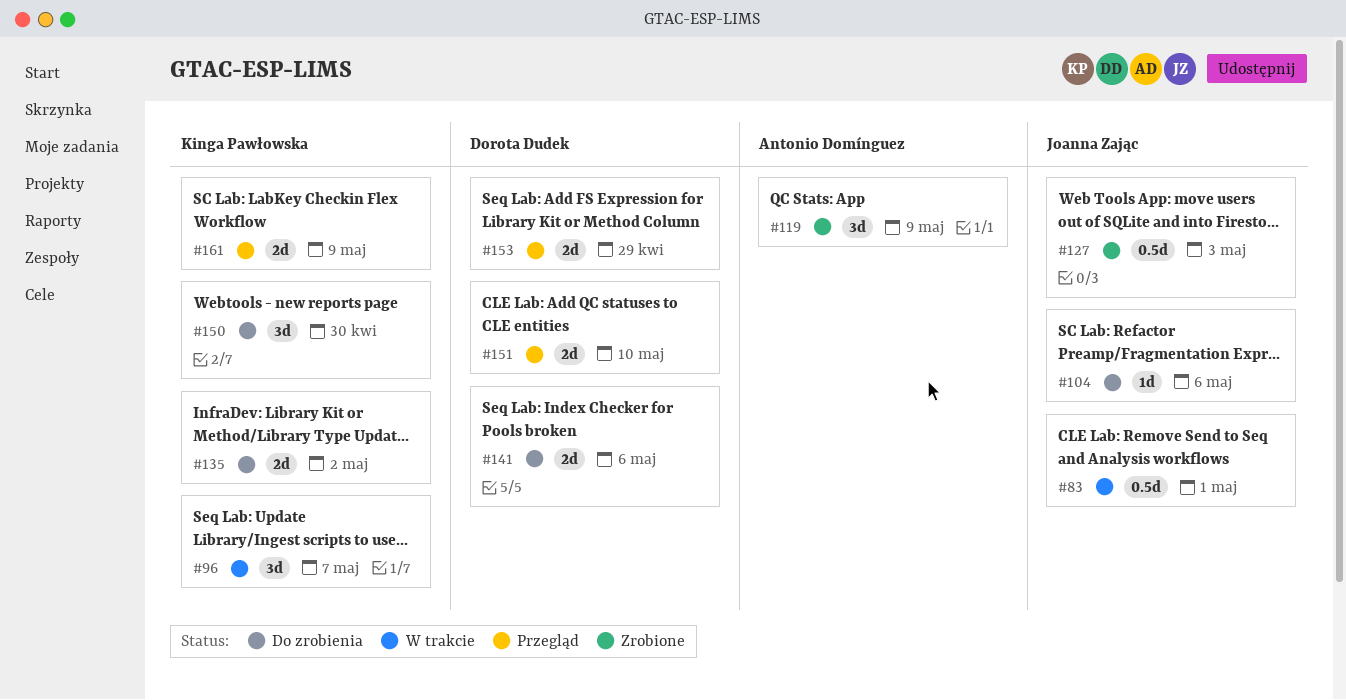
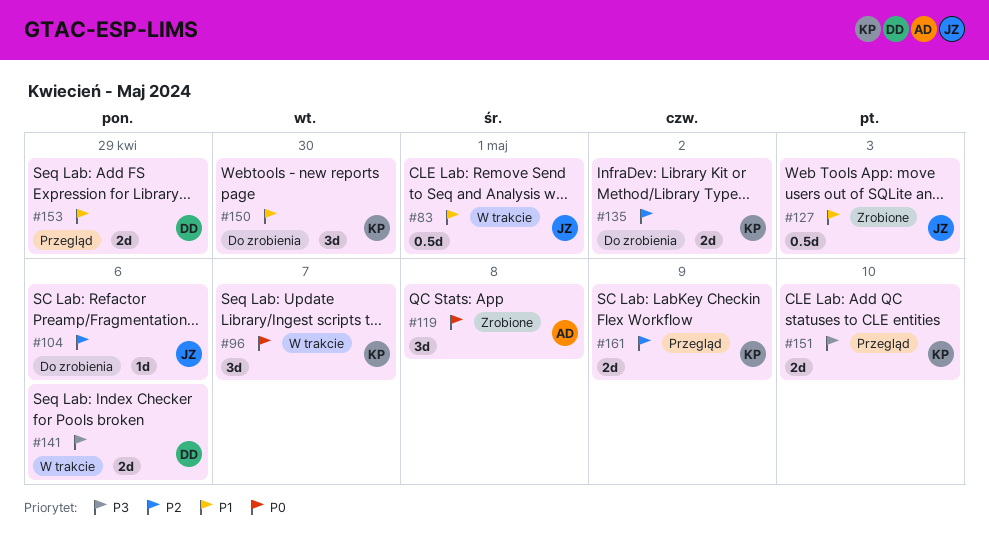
#119, due: May 9 -> May 8
#141, status: Do zrobienia -> W trakcie
#151, owner: Dorota Dudek -> Kinga Pawłowska

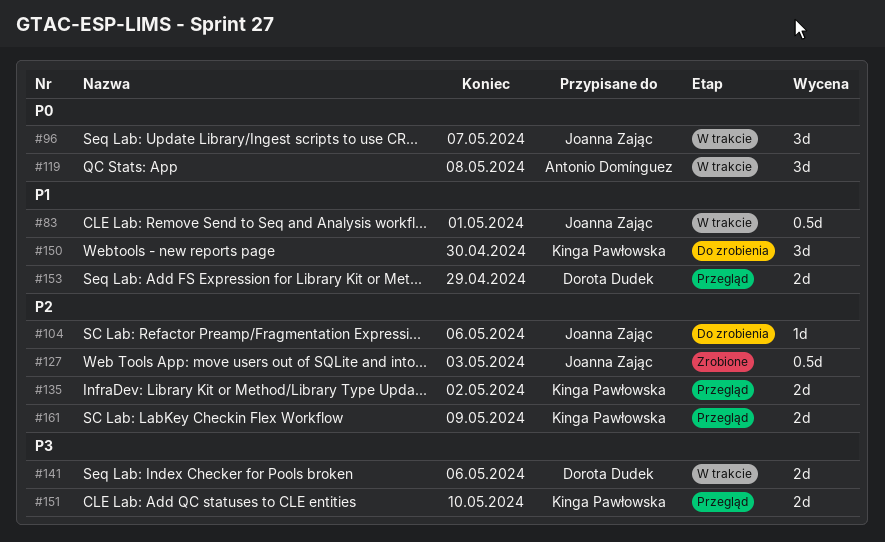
#96, owner: Kinga Pawłowska -> Joanna Zając
#119, status: Zrobione -> W trakcie
#127, priority: P1 -> P2
#135, status: Do zrobienia -> Przegląd

